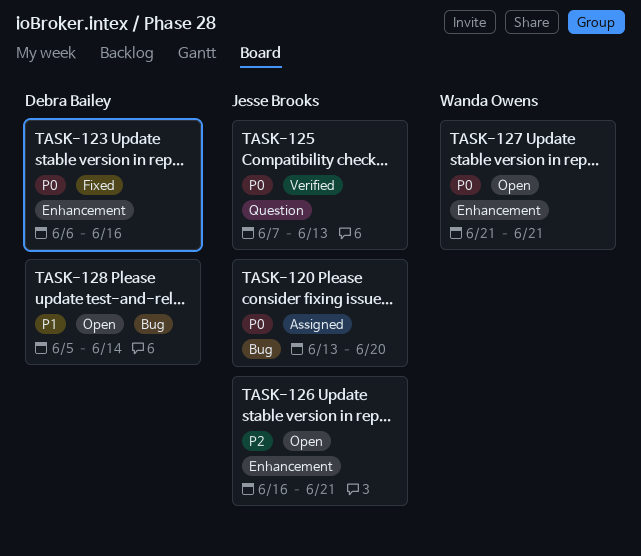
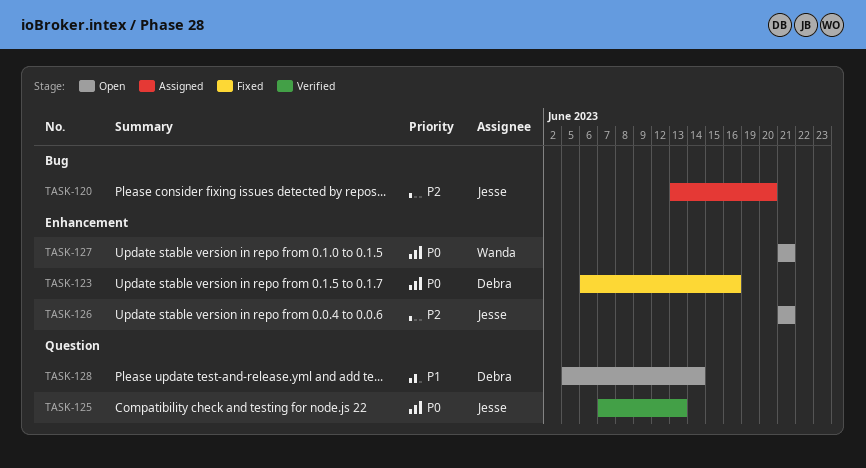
TASK-120, priority: P0 -> P2
TASK-126, start: Jun 16 -> Jun 21
TASK-128, label: Bug -> Question

